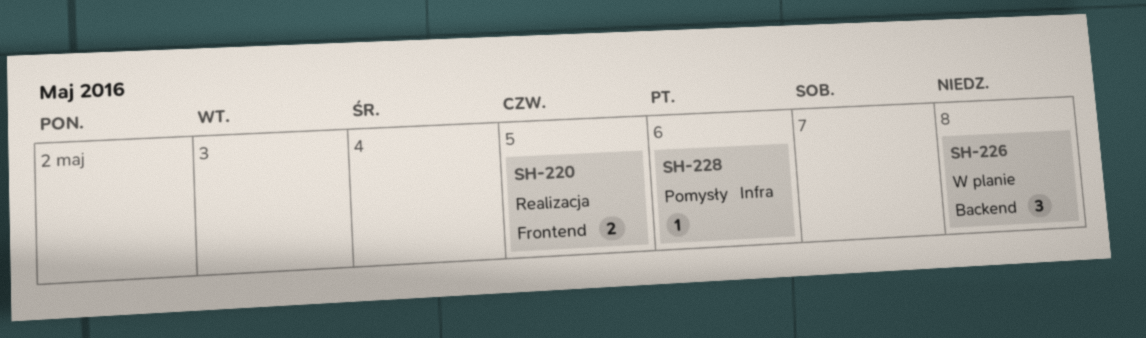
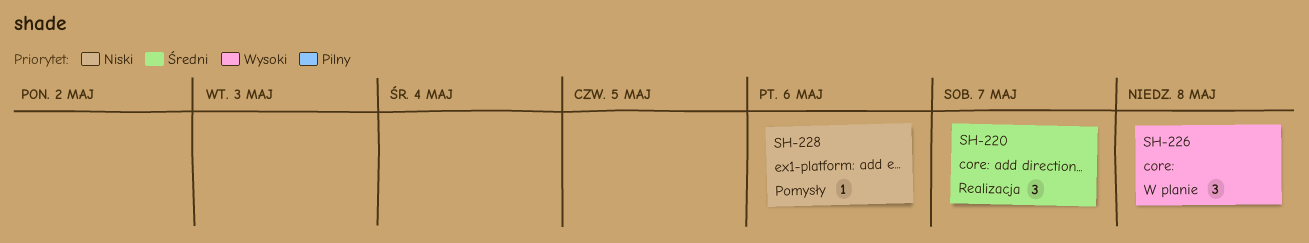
SH-220, estimate: 2 -> 3
SH-220, due: May 5 -> May 7

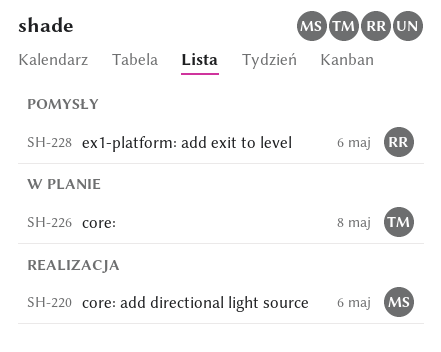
SH-220, due: May 7 -> May 6

